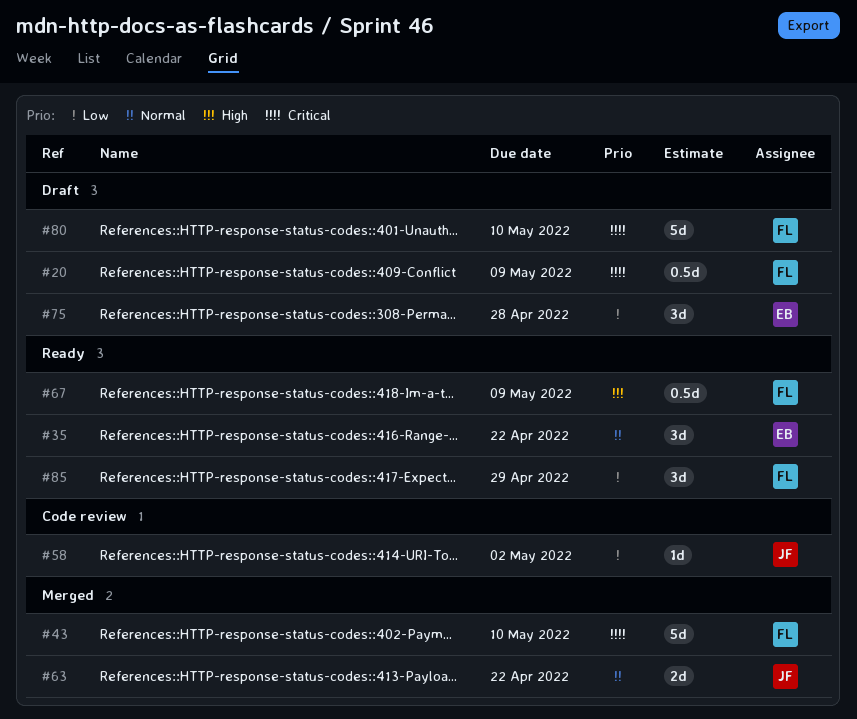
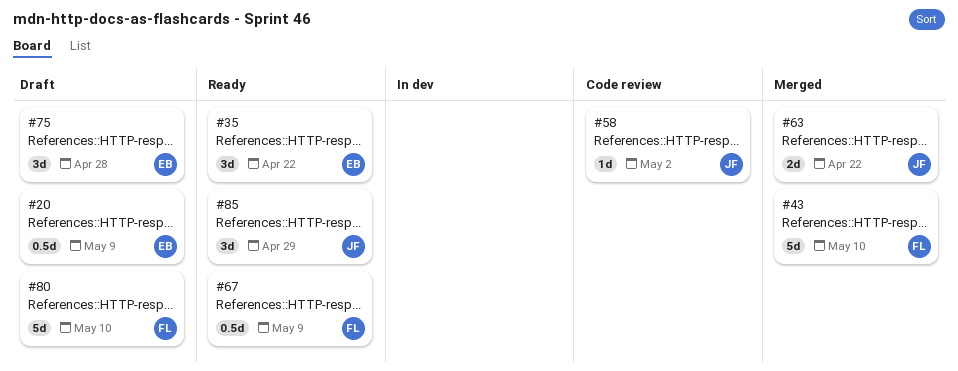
#20, owner: FL -> EB
#85, owner: FL -> JF

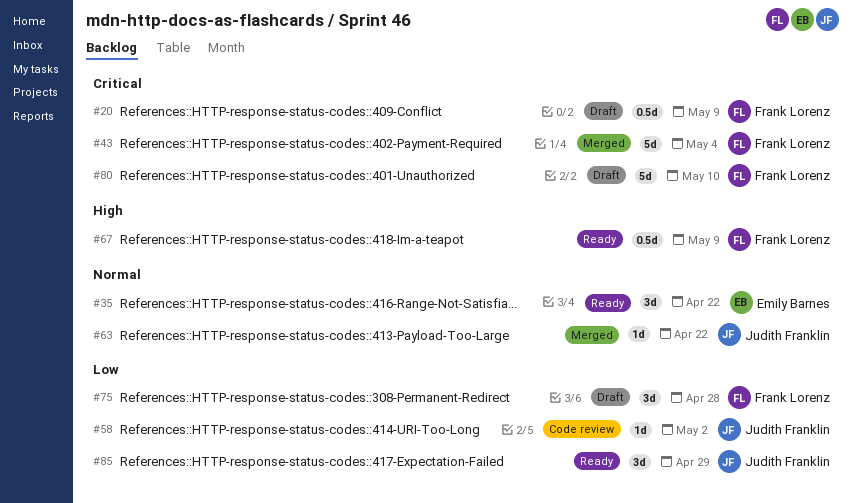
#20, owner: Emily Barnes -> Frank Lorenz
#43, due: May 10 -> May 4
#63, estimate: 2d -> 1d
#75, owner: Emily Barnes -> Frank Lorenz

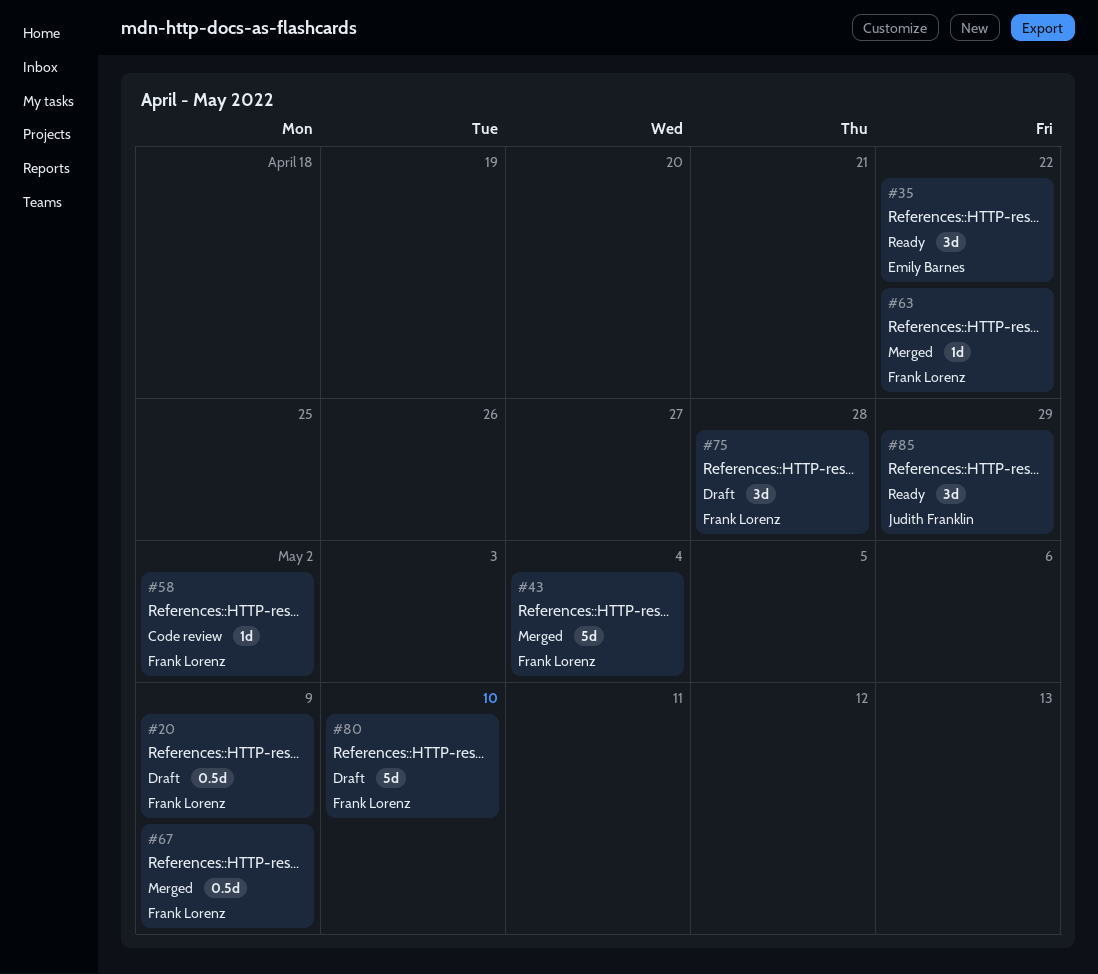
#58, owner: Judith Franklin -> Frank Lorenz
#63, owner: Judith Franklin -> Frank Lorenz
#67, status: Ready -> Merged

